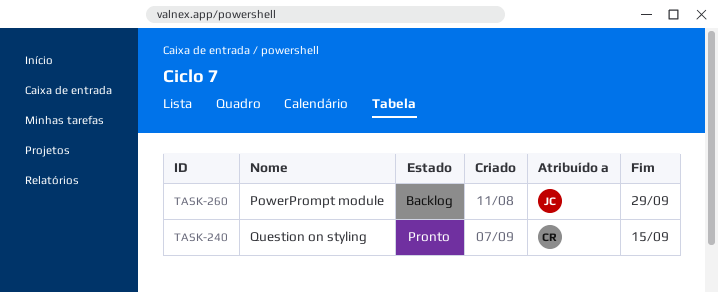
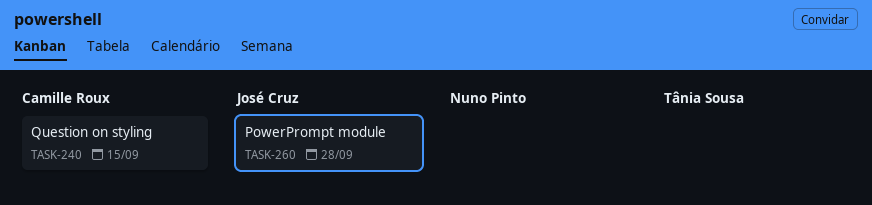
TASK-260, due: Sep 29 -> Sep 28

